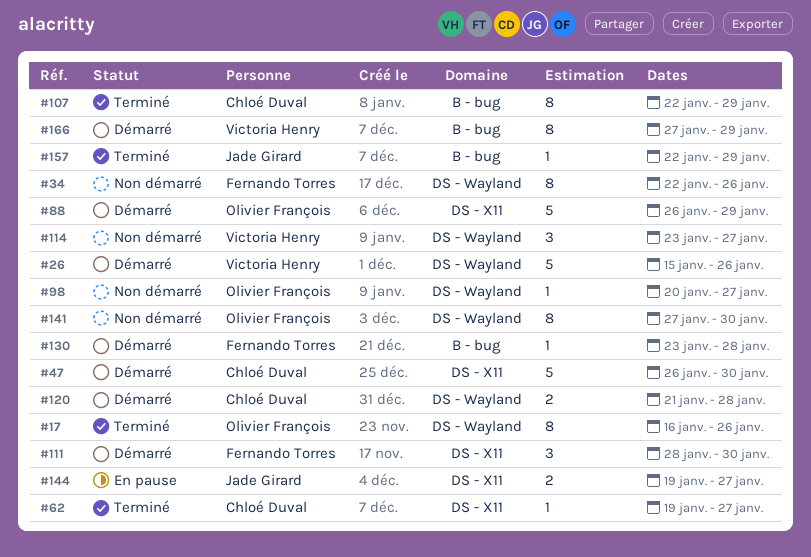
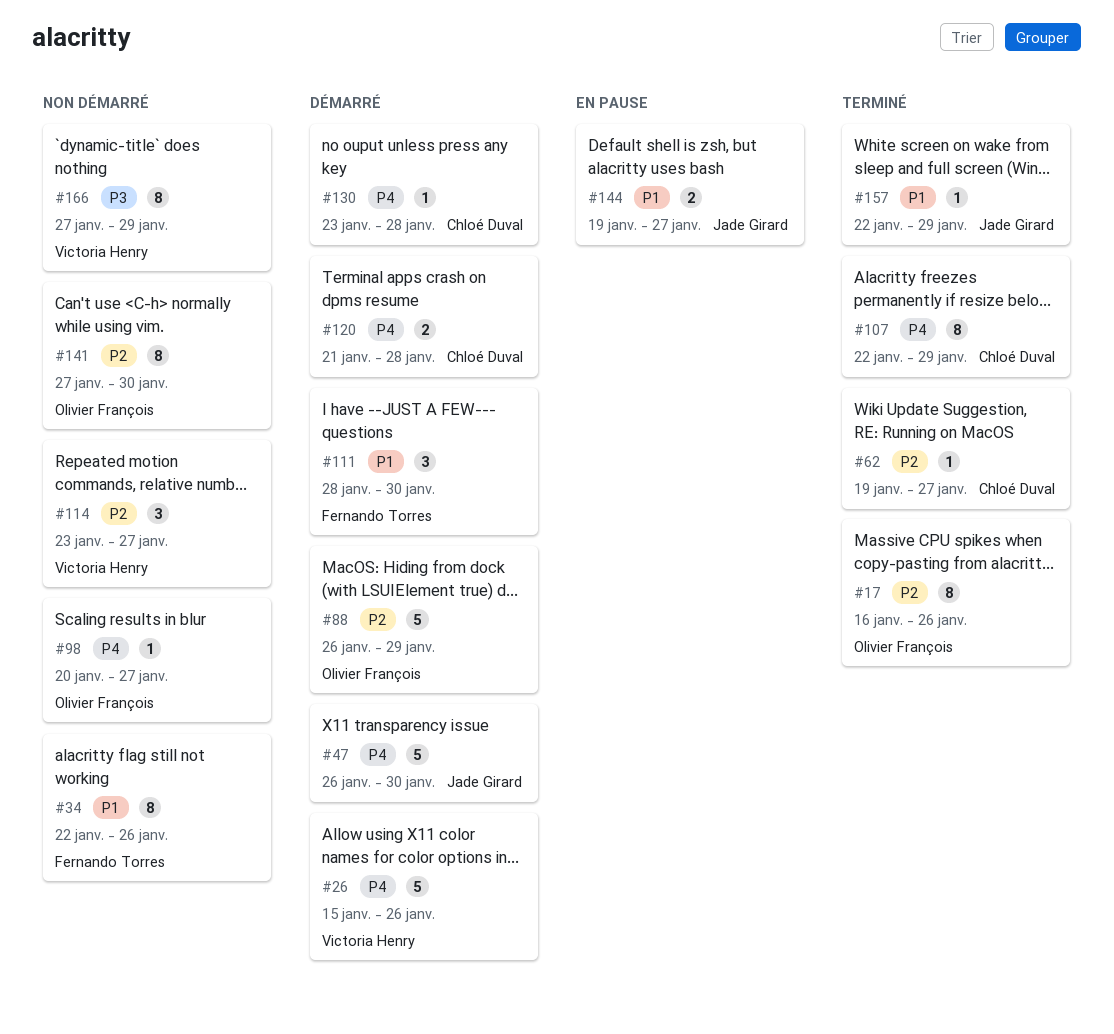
#47, owner: Chloé Duval -> Jade Girard
#130, owner: Fernando Torres -> Chloé Duval
#166, status: Démarré -> Non démarré

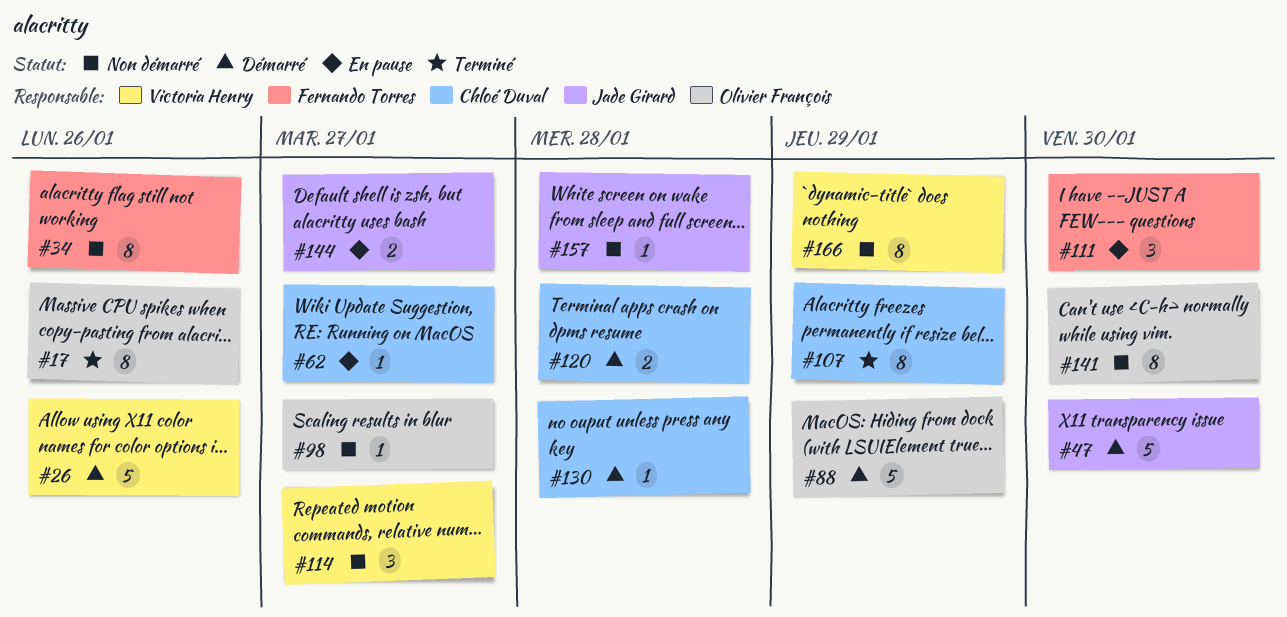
#62, status: Terminé -> En pause
#111, status: Démarré -> En pause
#157, status: Terminé -> Non démarré
#157, due: Jan 29 -> Jan 28

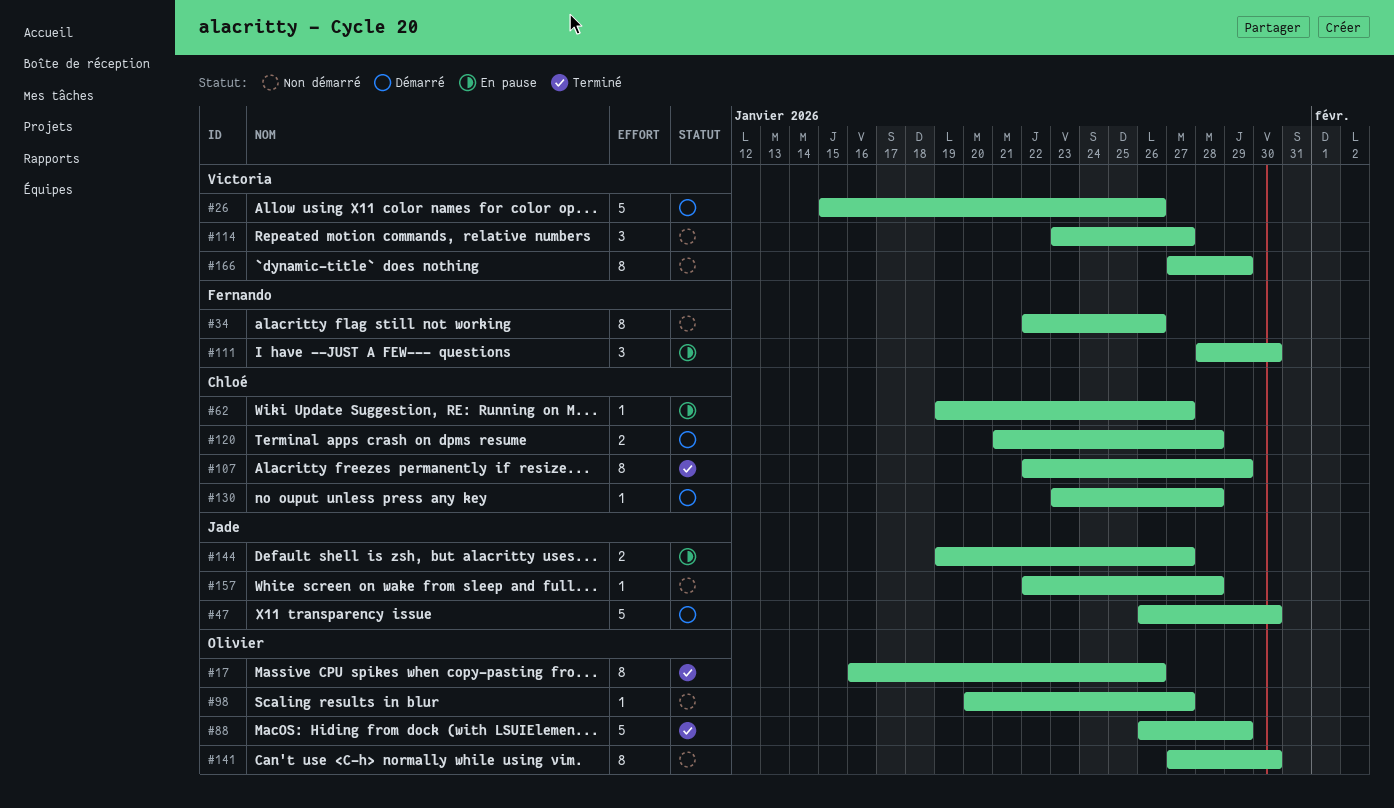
#88, status: Démarré -> Terminé

